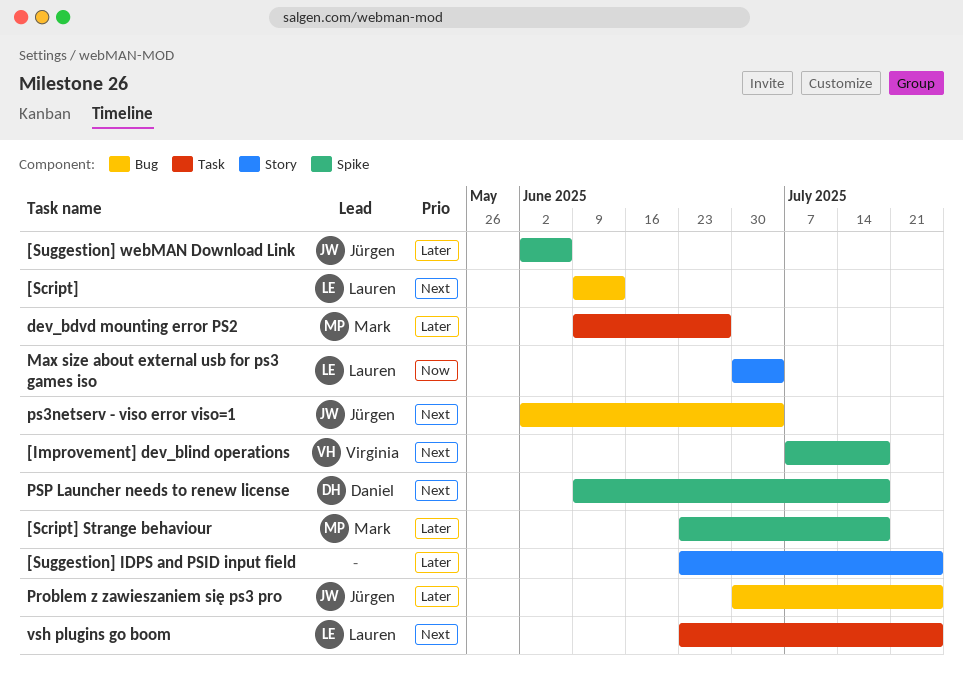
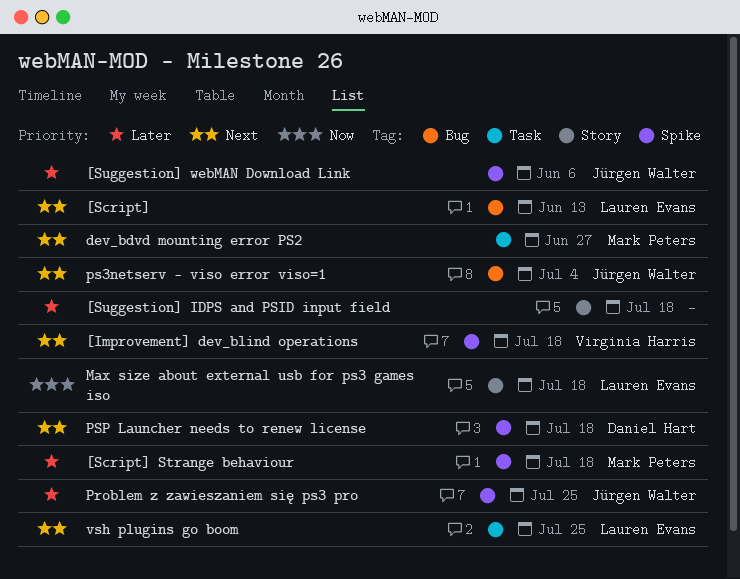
[Suggestion] IDPS and PSID input field, due: Jul 25 -> Jul 18
dev_bdvd mounting error PS2, priority: Later -> Next
Max size about external usb for ps3 games iso, due: Jul 4 -> Jul 18
Problem z zawieszaniem się ps3 pro, label: Bug -> Spike

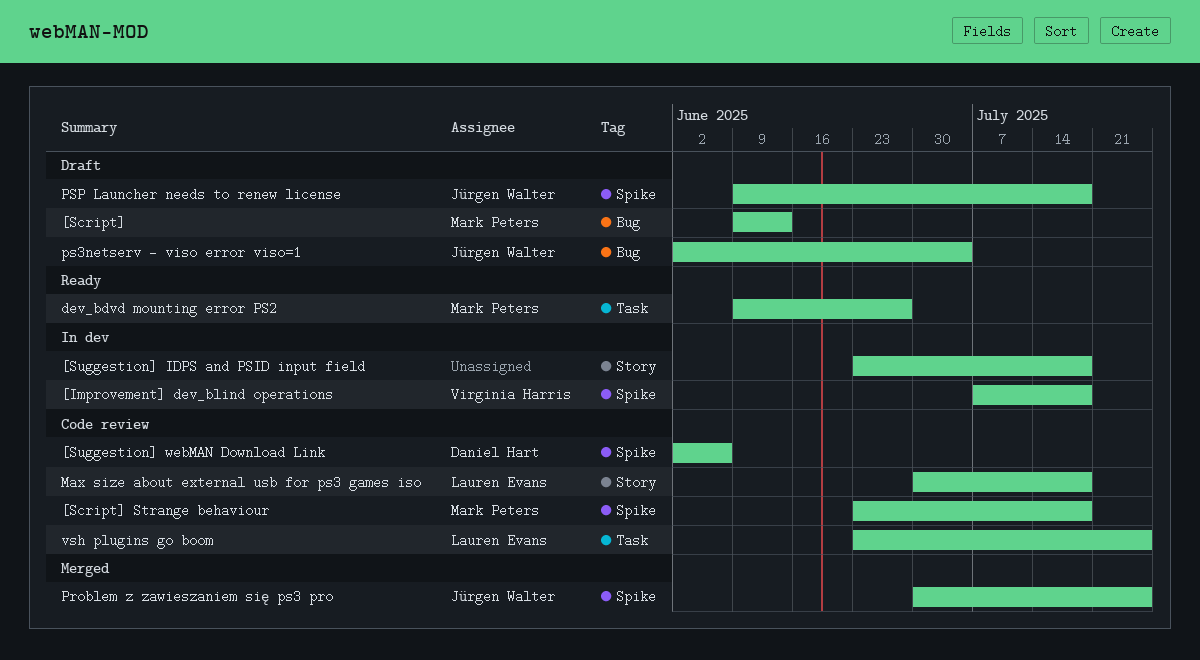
[Script], owner: Lauren Evans -> Mark Peters
[Suggestion] webMAN Download Link, owner: Jürgen Walter -> Daniel Hart
PSP Launcher needs to renew license, owner: Daniel Hart -> Jürgen Walter

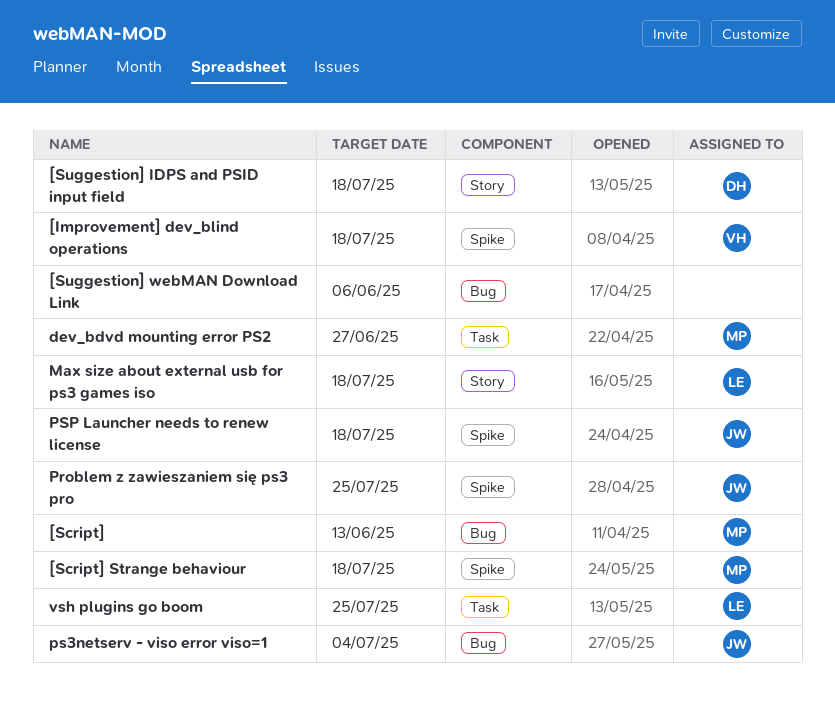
[Suggestion] IDPS and PSID input field, owner: none -> Daniel Hart
[Suggestion] webMAN Download Link, owner: Daniel Hart -> none
[Suggestion] webMAN Download Link, label: Spike -> Bug

